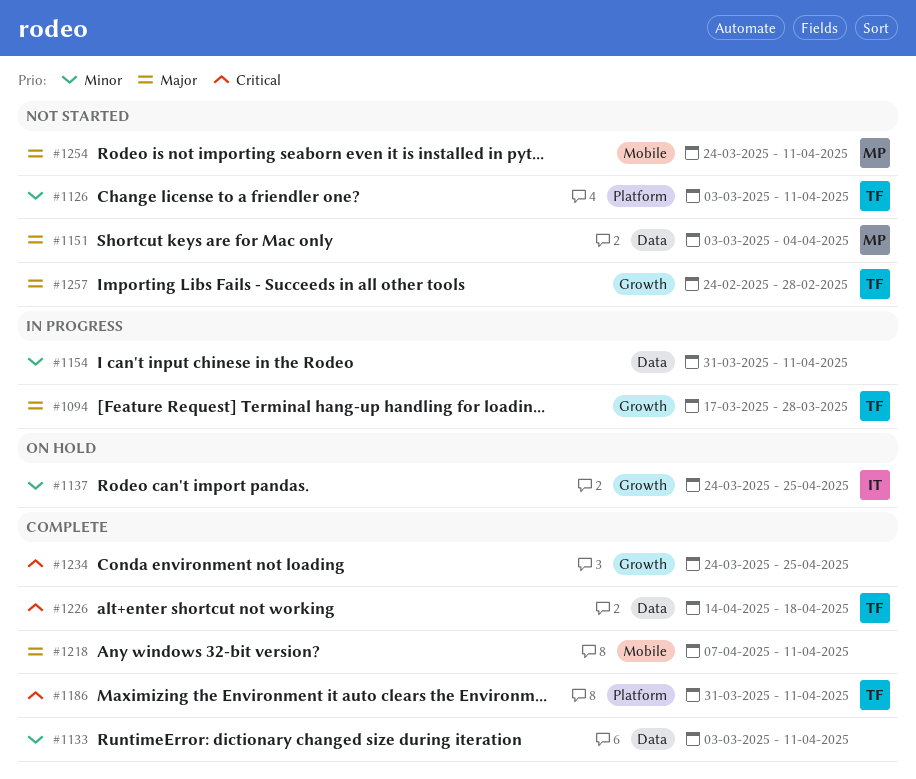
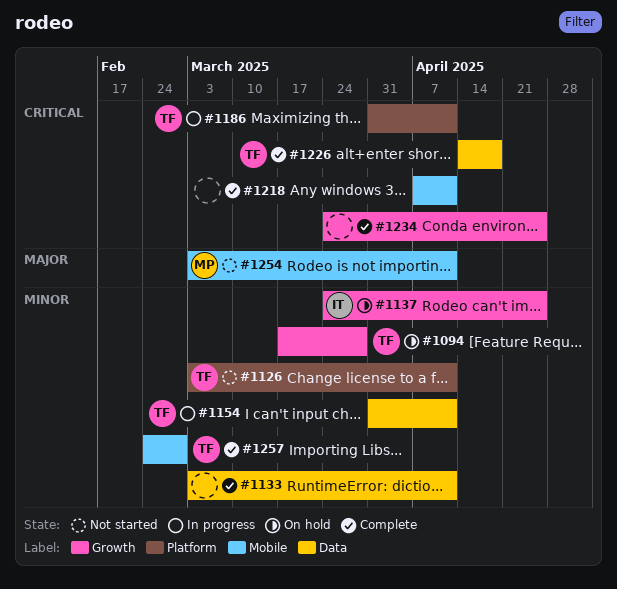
#1094, status: In progress -> On hold
#1094, priority: Major -> Minor
#1151: present -> none
#1154, owner: none -> TF
#1186, status: Complete -> In progress
#1218, priority: Major -> Critical
#1254, start: Mar 24 -> Mar 3
#1257, status: Not started -> Complete
#1257, priority: Major -> Minor
#1257, label: Growth -> Mobile

